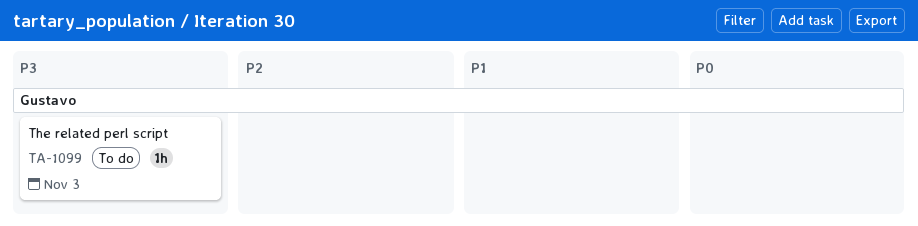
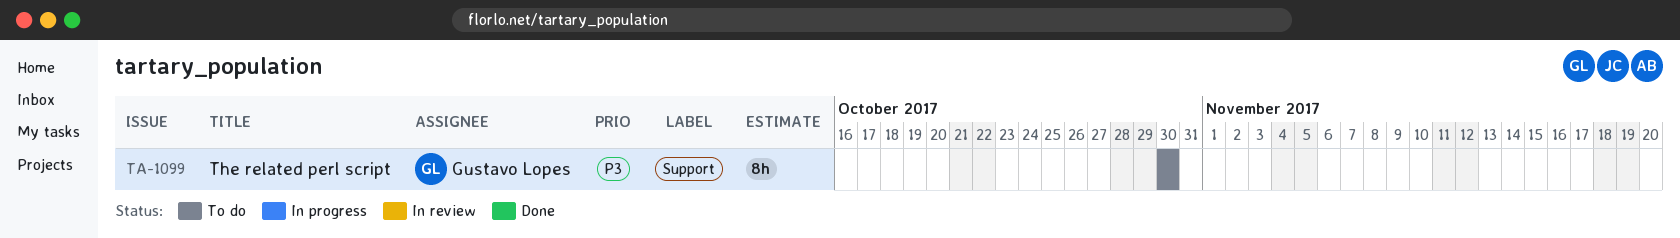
TA-1099, estimate: 1h -> 8h
TA-1099, due: Nov 3 -> Oct 30

